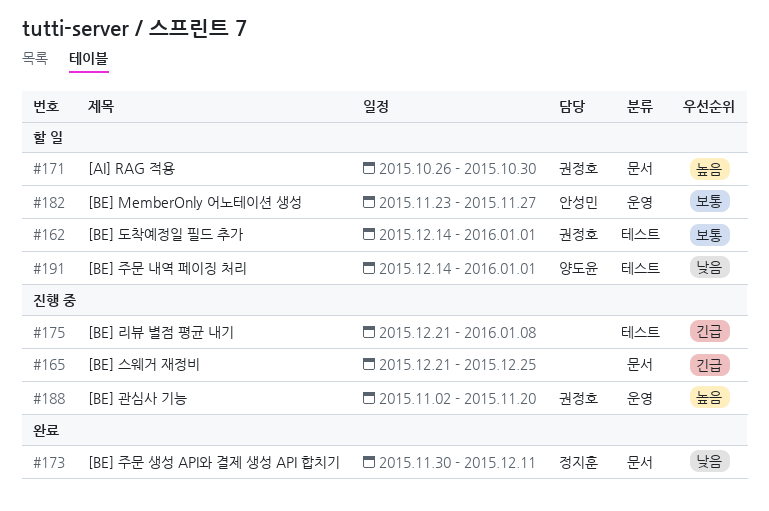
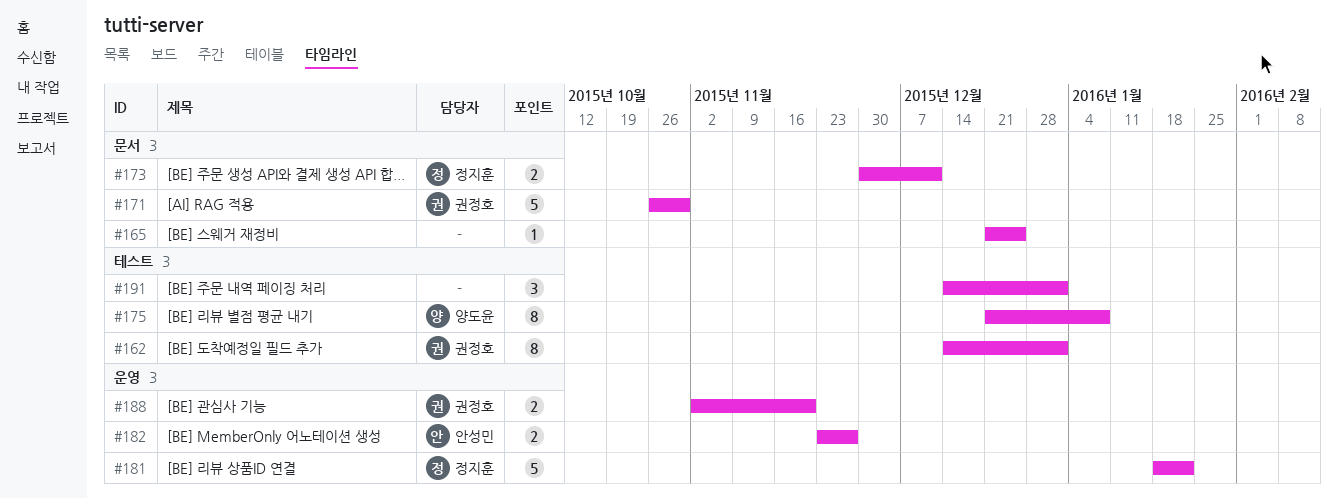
#175, owner: none -> 양도윤
#181: none -> present
#191, owner: 양도윤 -> none

